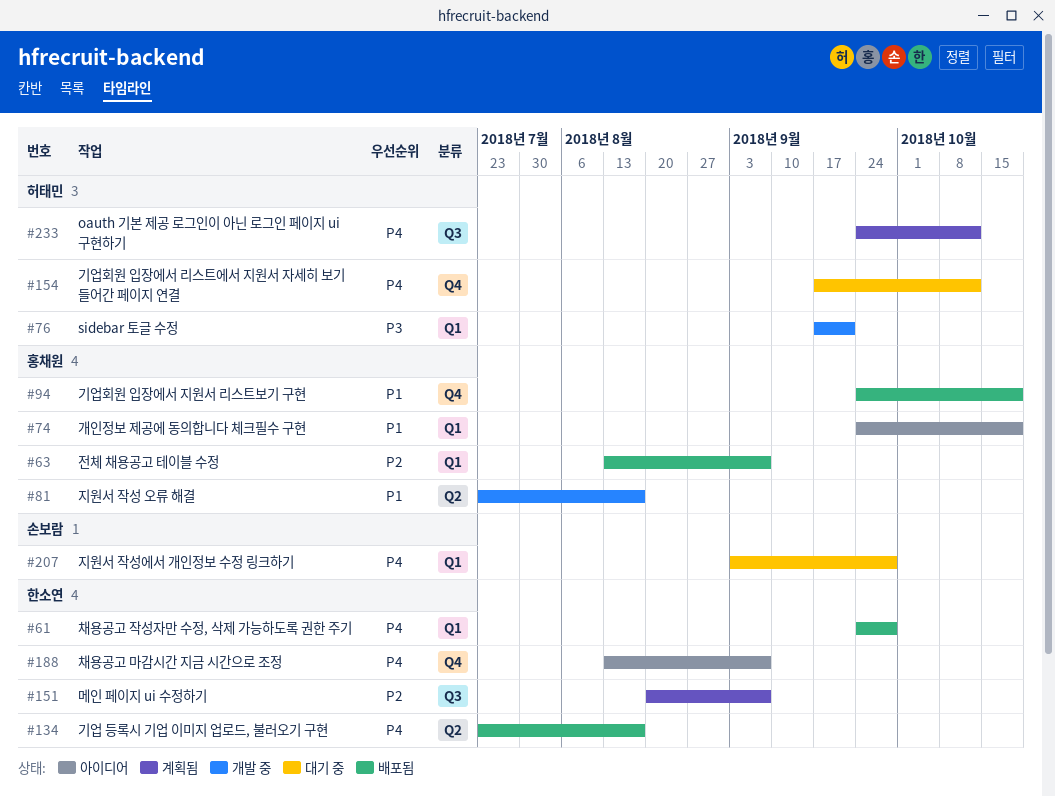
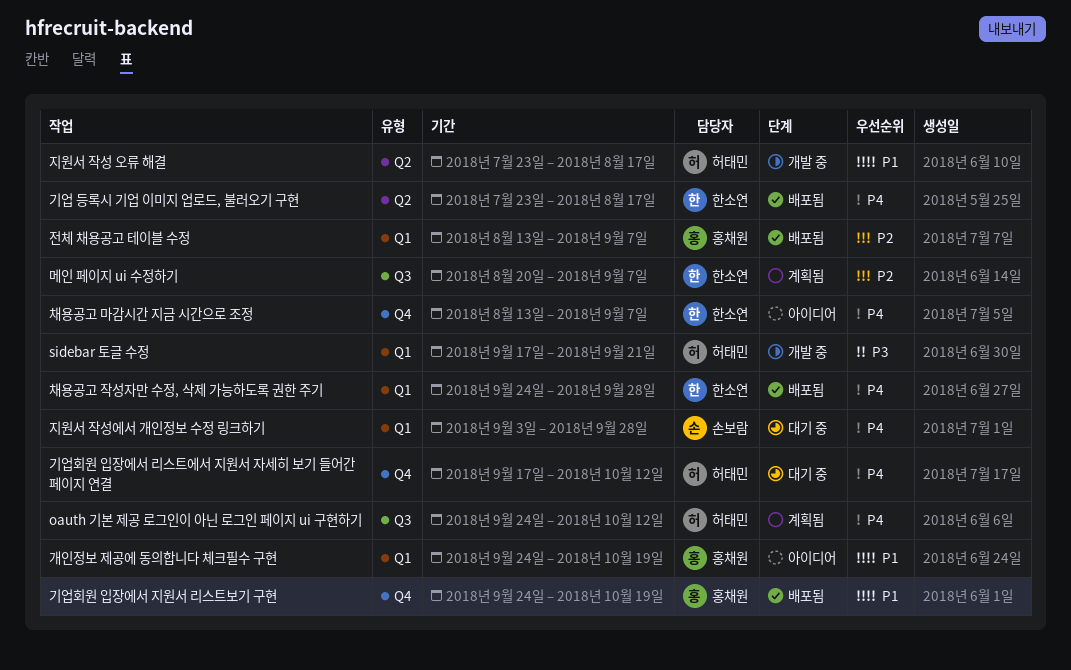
지원서 작성 오류 해결, owner: 홍채원 -> 허태민

